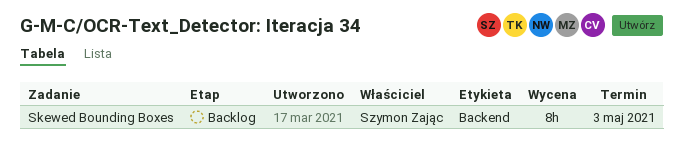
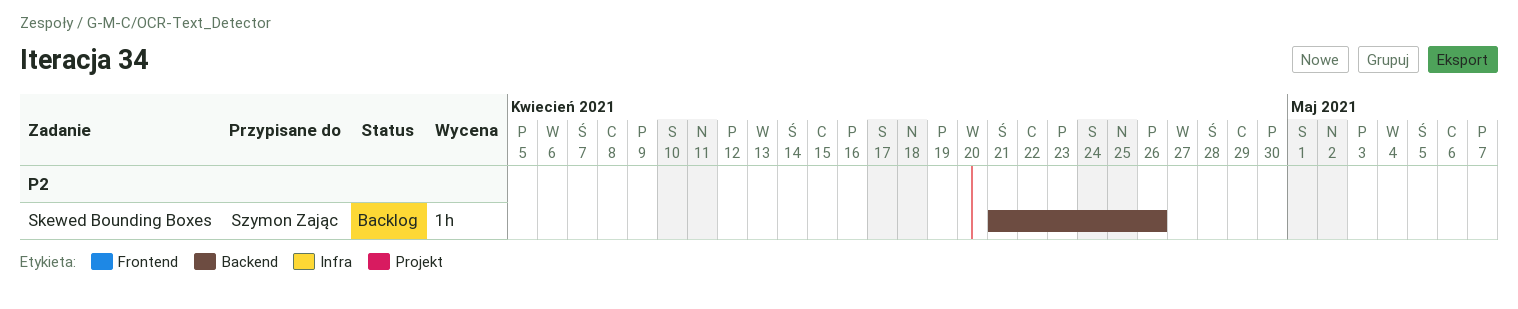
Skewed Bounding Boxes, estimate: 8h -> 1h
Skewed Bounding Boxes, due: May 3 -> Apr 26

